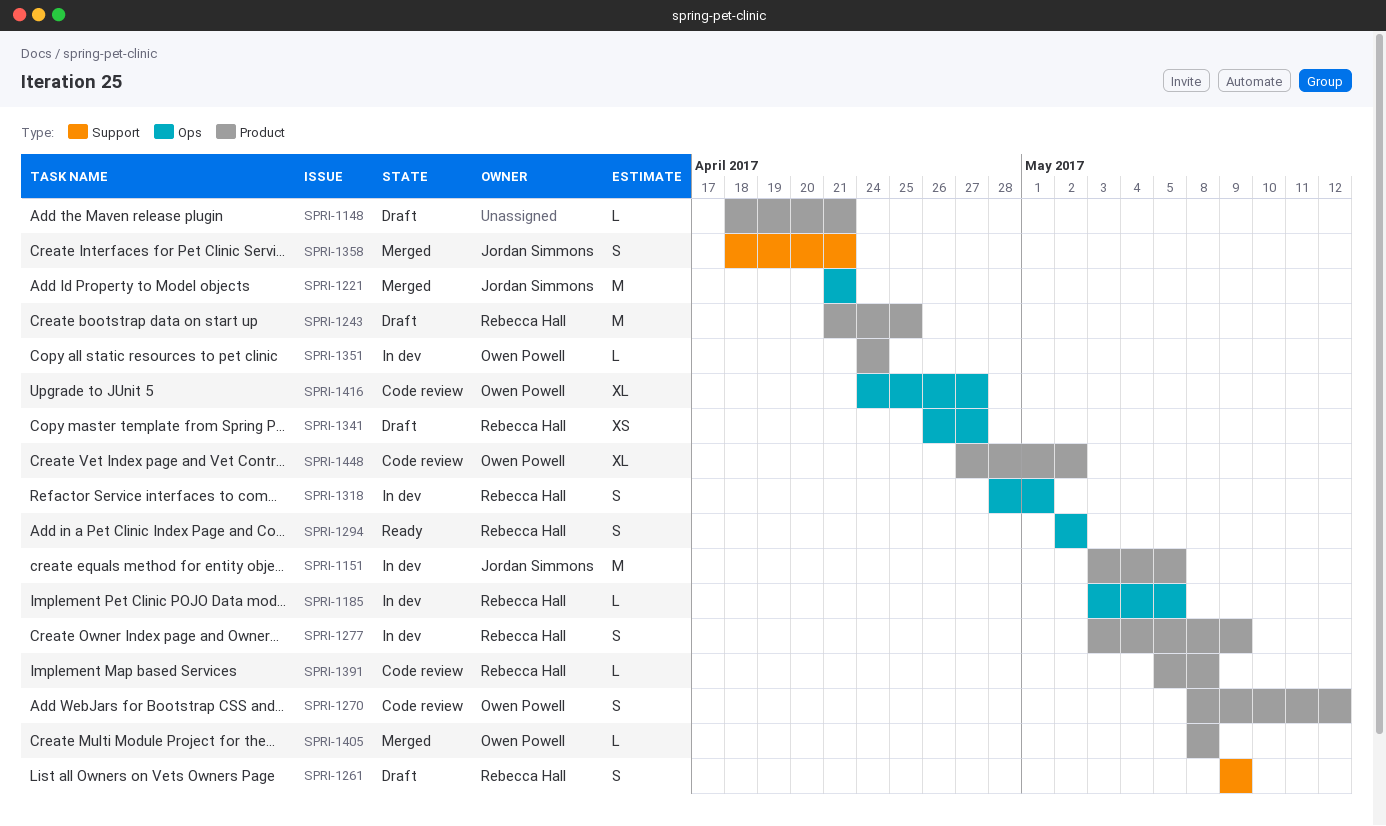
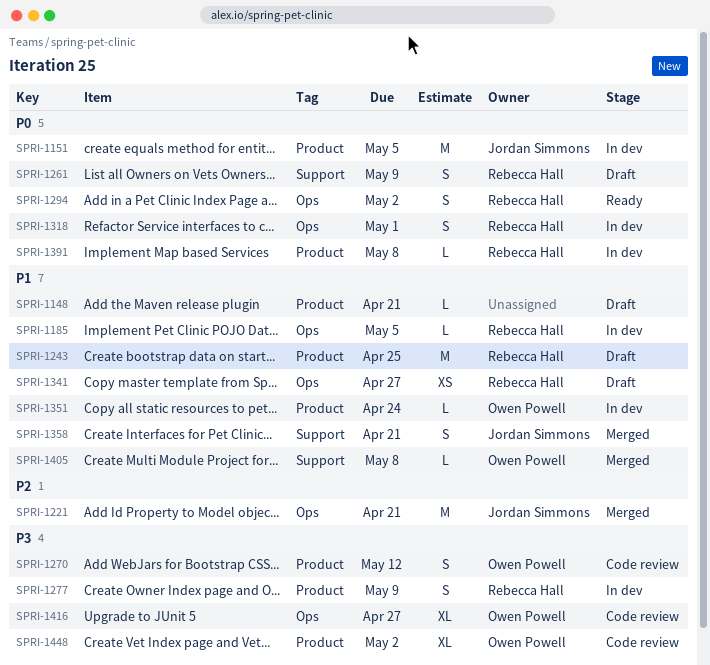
SPRI-1391, status: Code review -> In dev
SPRI-1405, label: Product -> Support

